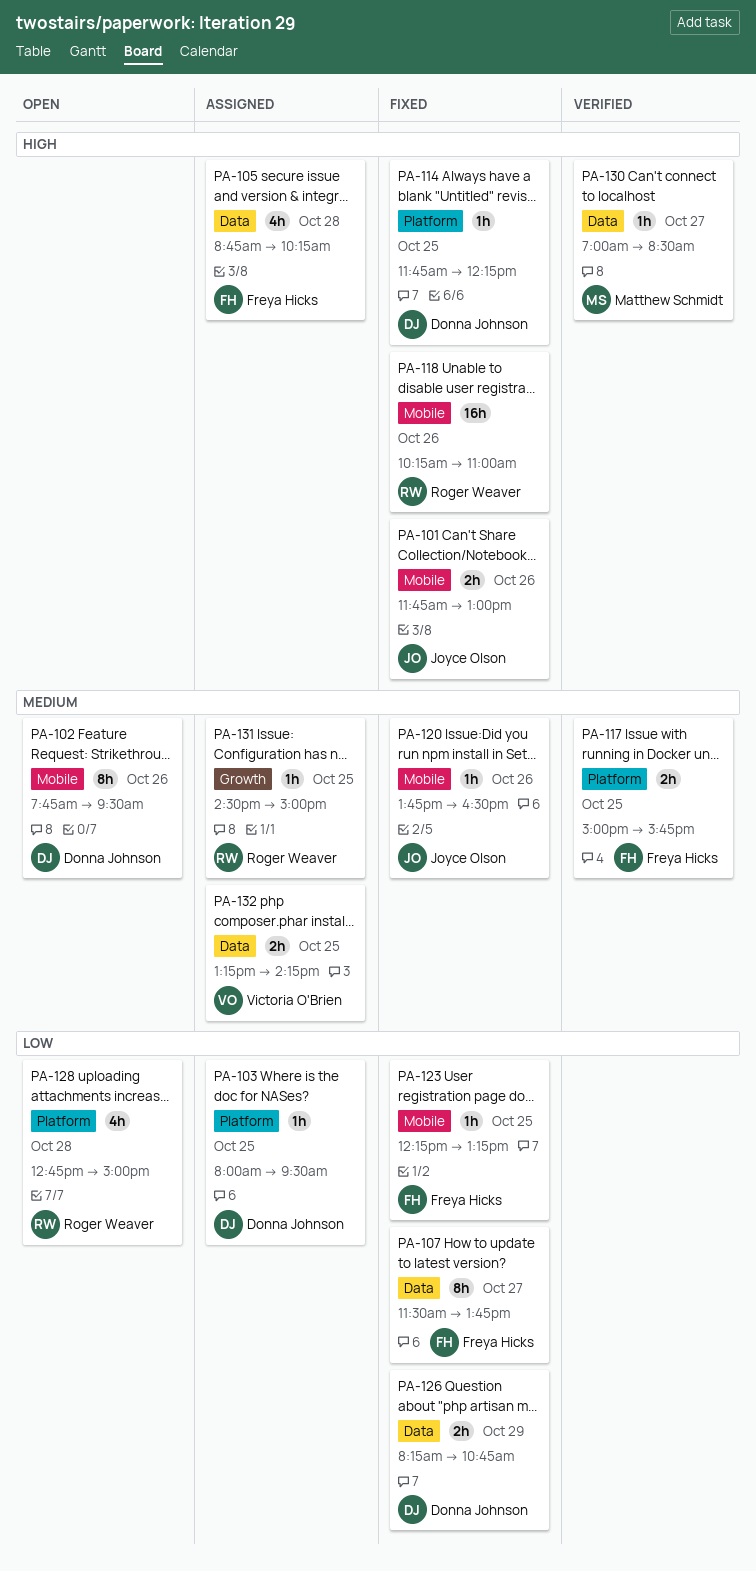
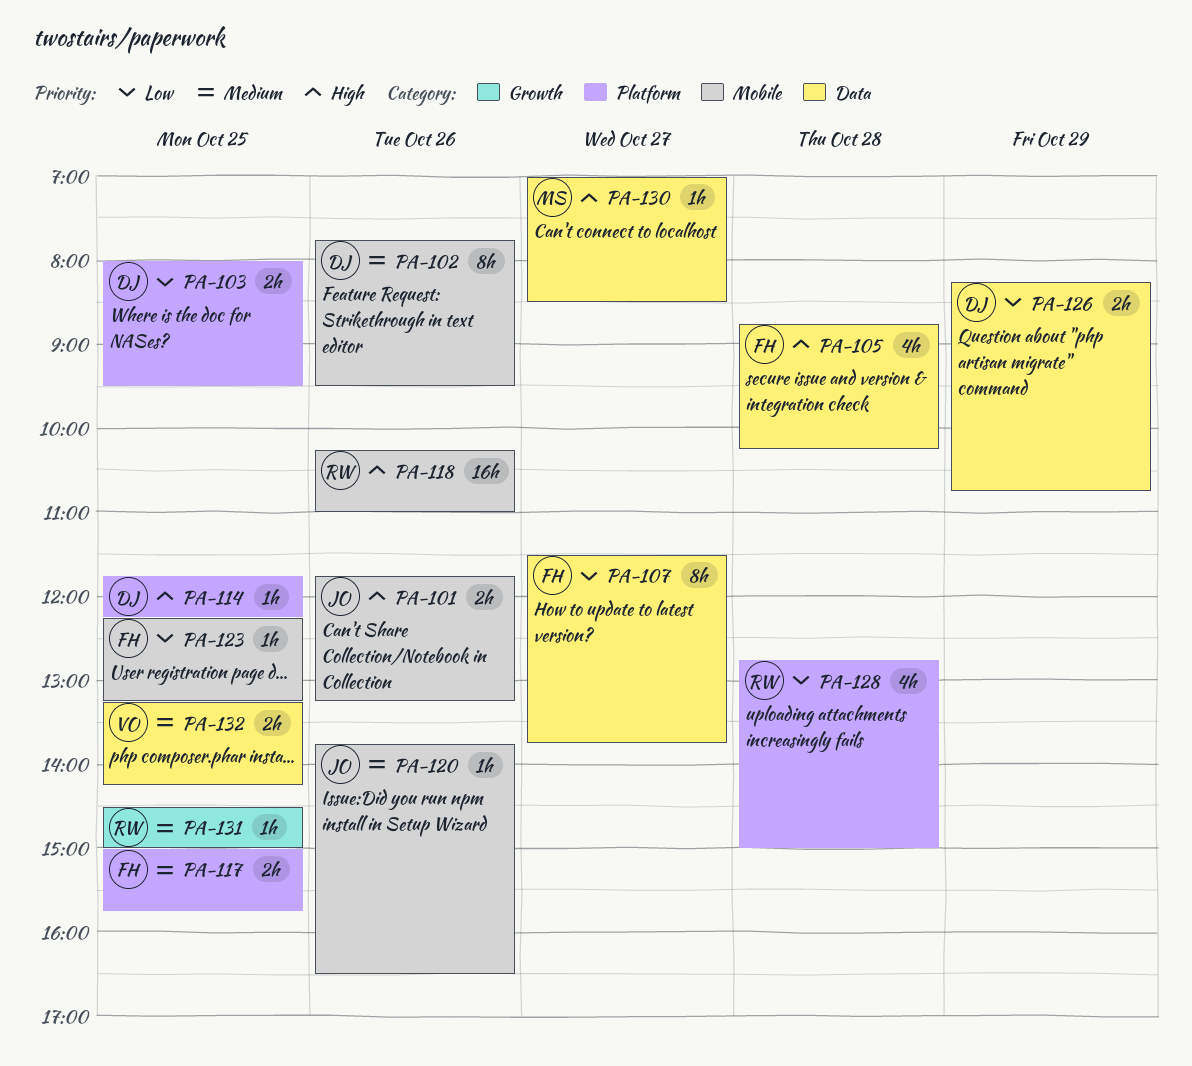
PA-101, ends: 13:00 -> 13:15
PA-103, estimate: 1h -> 2h

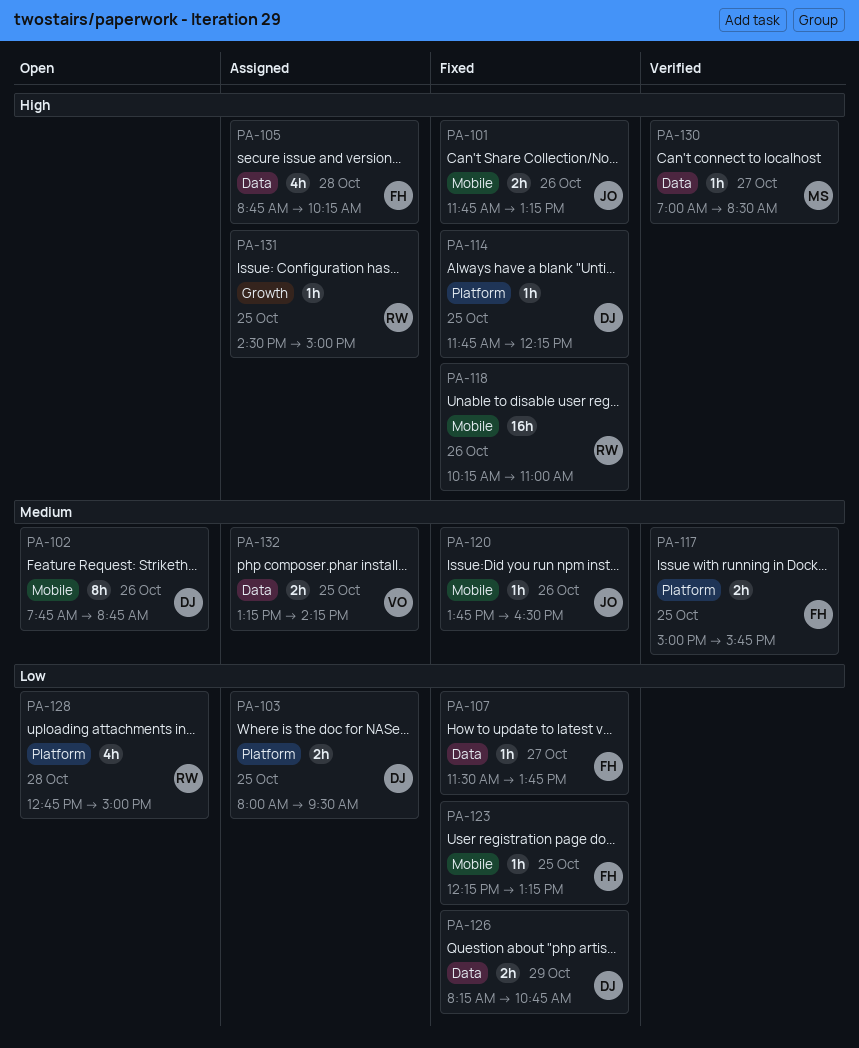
PA-102, ends: 09:30 -> 08:45
PA-107, estimate: 8h -> 1h
PA-131, priority: Medium -> High

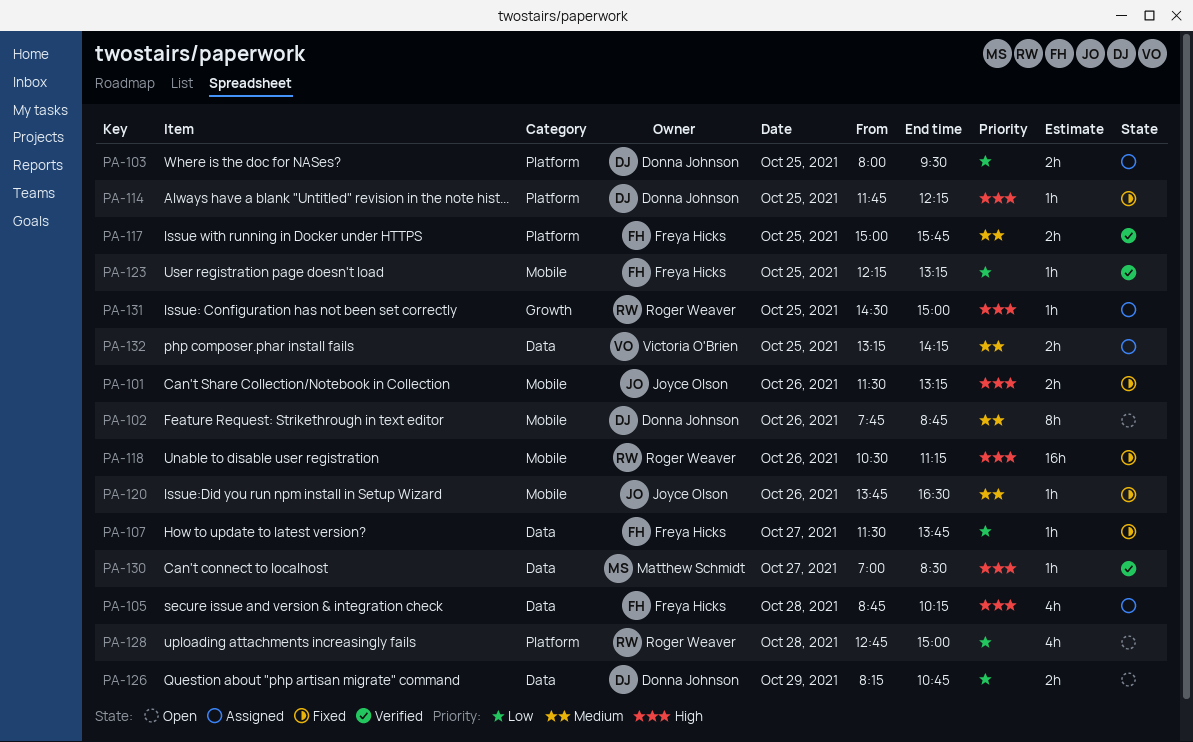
PA-101, begins: 11:45 -> 11:30
PA-118, begins: 10:15 -> 10:30
PA-118, ends: 11:00 -> 11:15
PA-123, status: Fixed -> Verified
PA-126, status: Fixed -> Open

